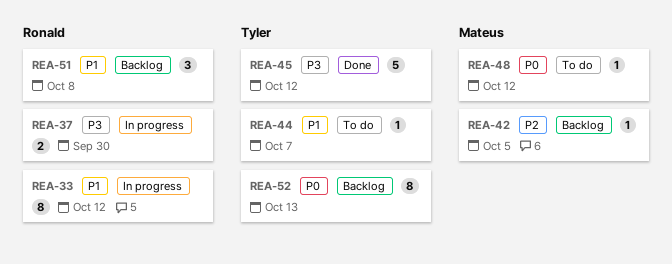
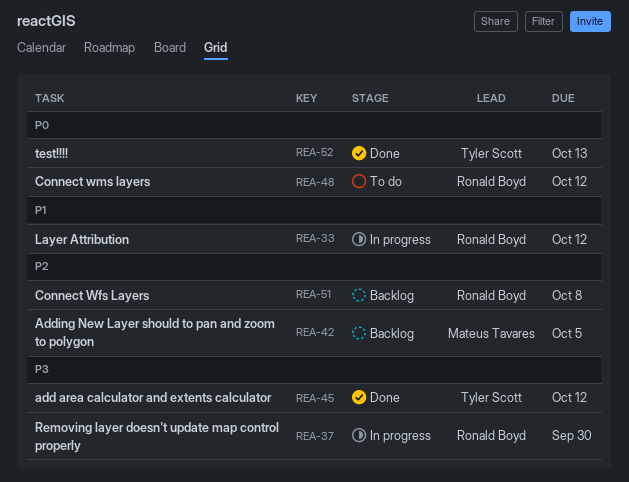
REA-44: present -> none
REA-48, owner: Mateus Tavares -> Ronald Boyd
REA-51, priority: P1 -> P2
REA-52, status: Backlog -> Done

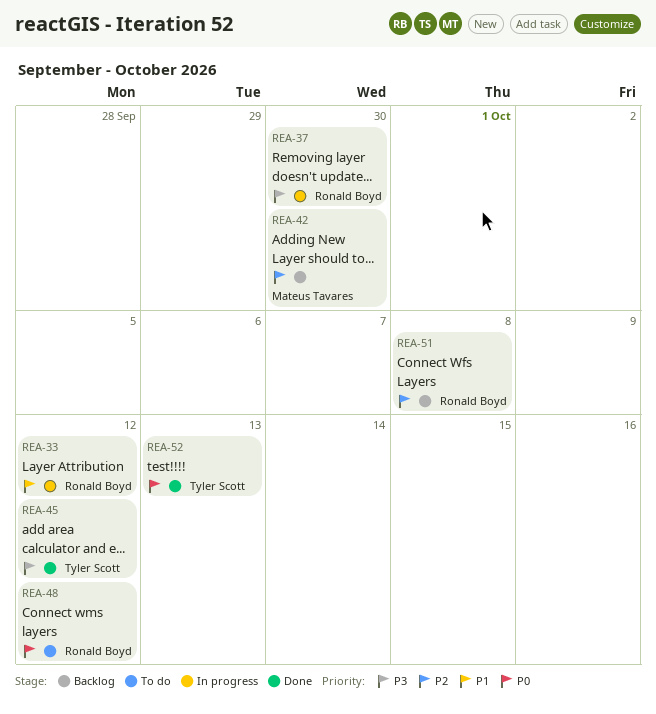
REA-42, due: Oct 5 -> Sep 30

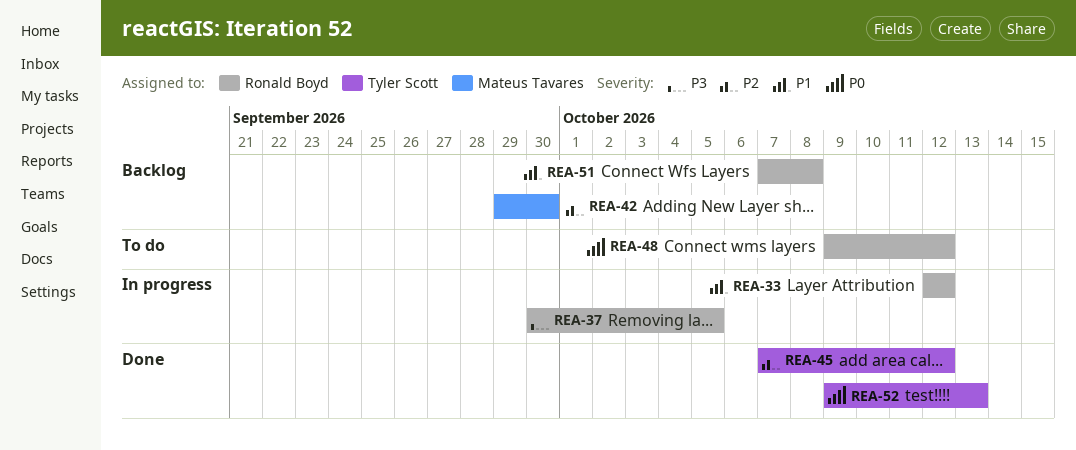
REA-37, due: Sep 30 -> Oct 5
REA-45, priority: P3 -> P2
REA-51, priority: P2 -> P1

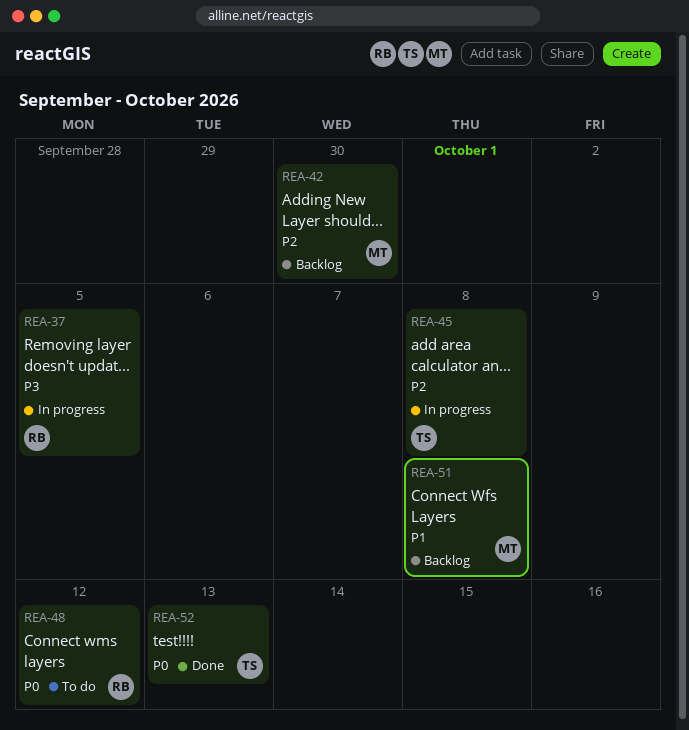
REA-33: present -> none
REA-45, status: Done -> In progress
REA-45, due: Oct 12 -> Oct 8
REA-51, owner: Ronald Boyd -> Mateus Tavares

